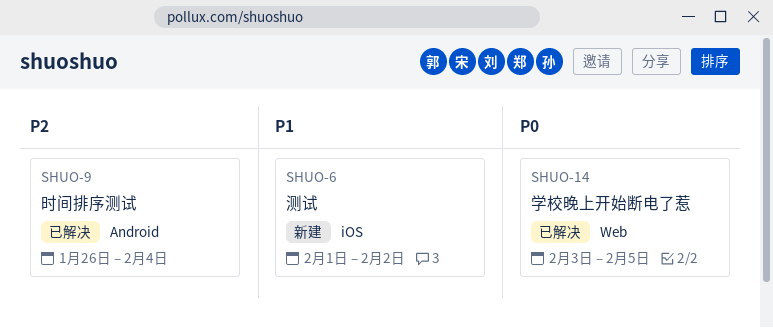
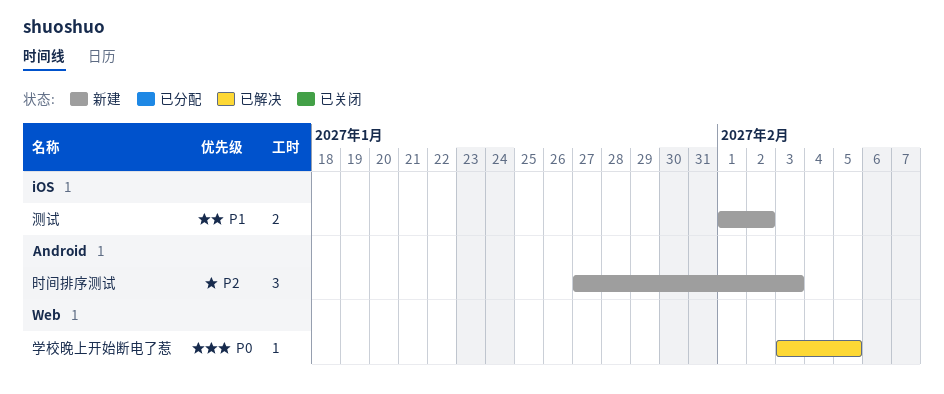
时间排序测试, status: 已解决 -> 新建
时间排序测试, start: Jan 26 -> Jan 27
时间排序测试, due: Feb 4 -> Feb 3

